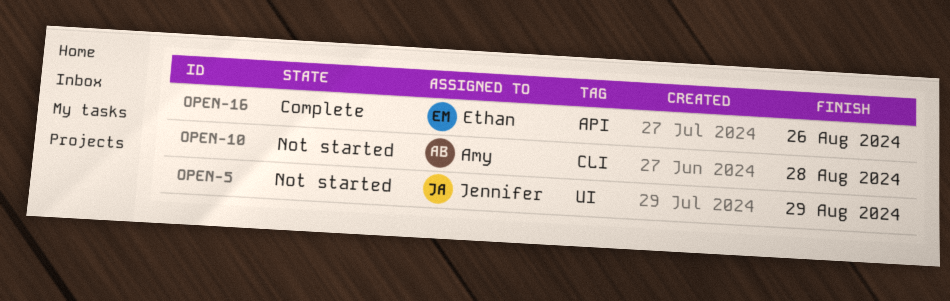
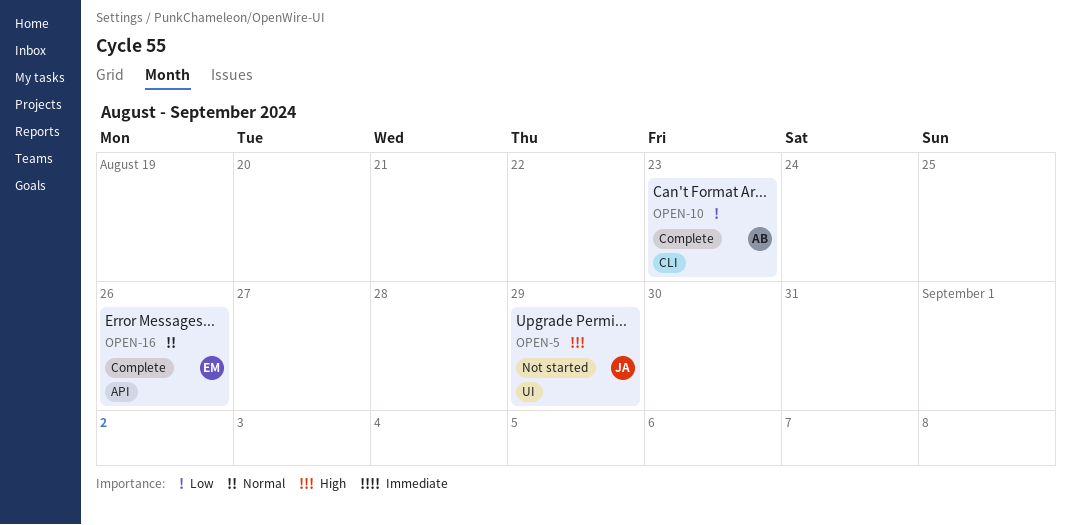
OPEN-10, status: Not started -> Complete
OPEN-10, due: Aug 28 -> Aug 23

